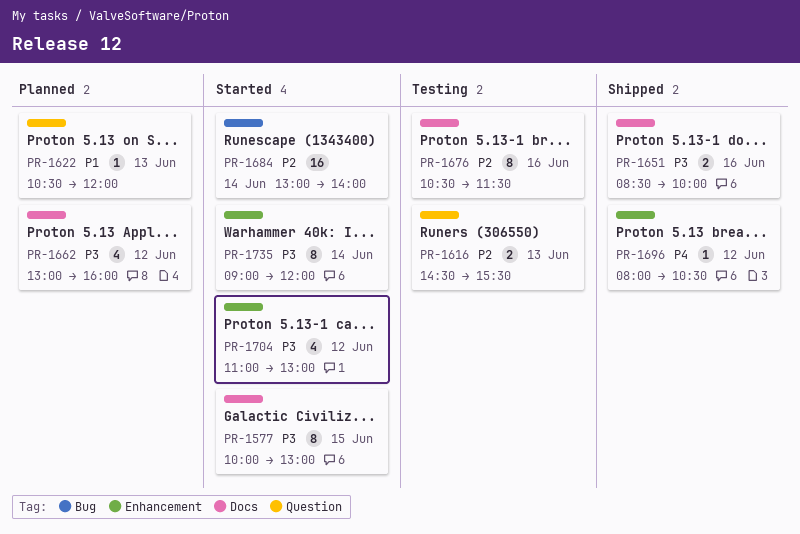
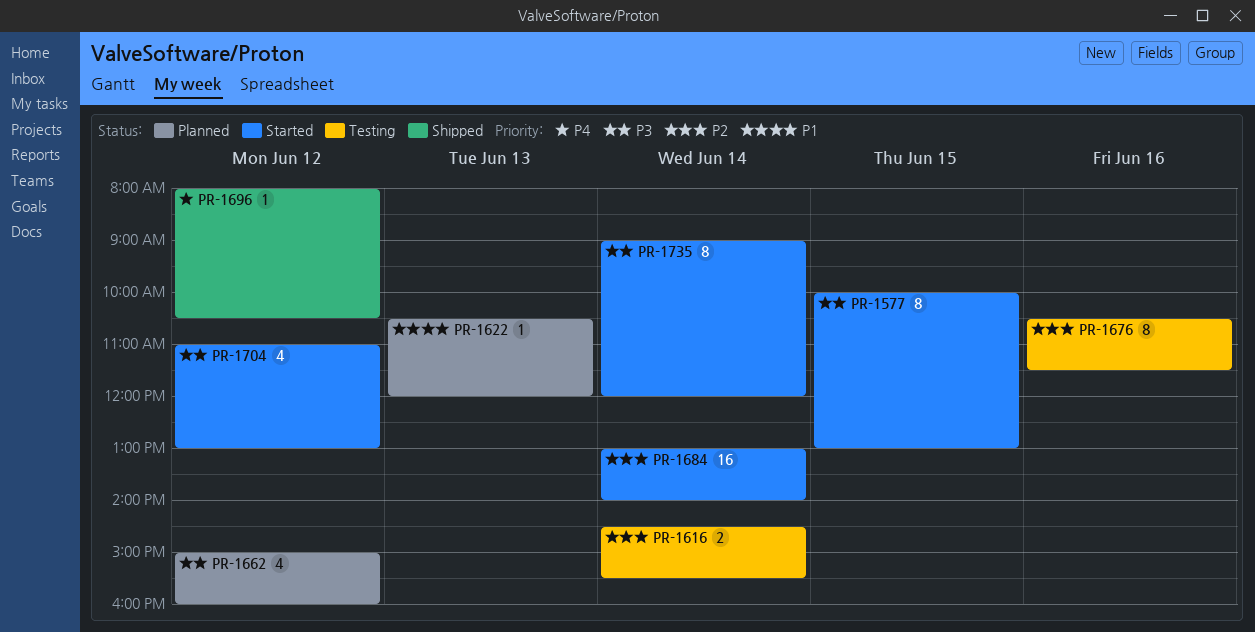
PR-1616, day: Jun 13 -> Jun 14
PR-1651: present -> none
PR-1662, begins: 13:00 -> 15:00

